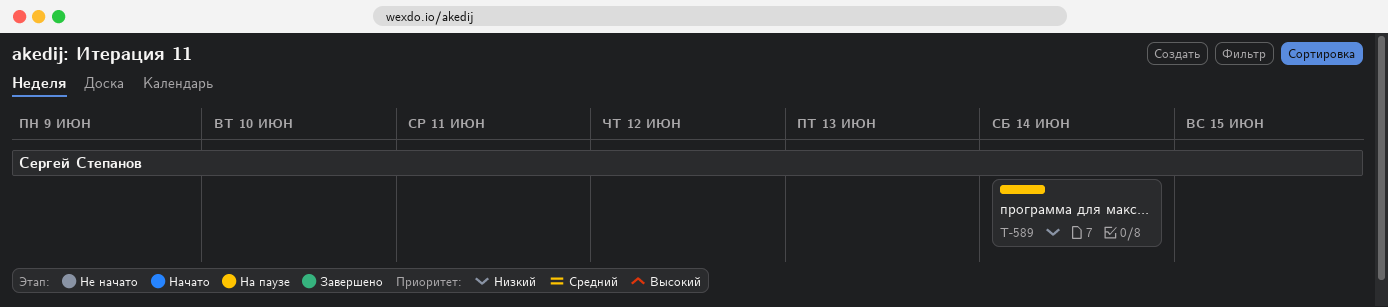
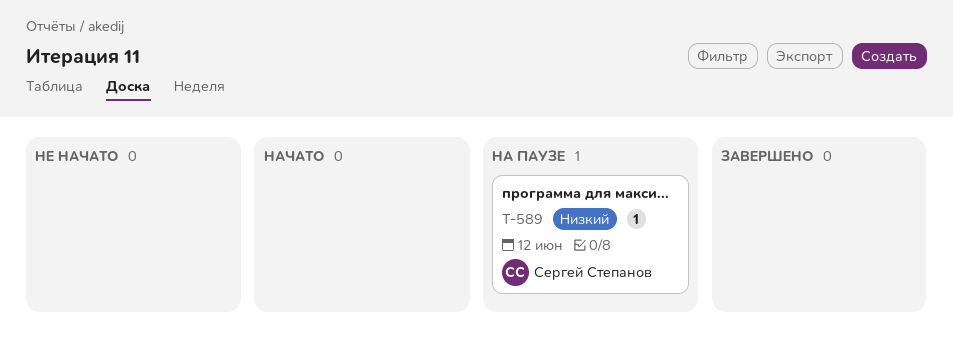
T-589, due: Jun 14 -> Jun 12

